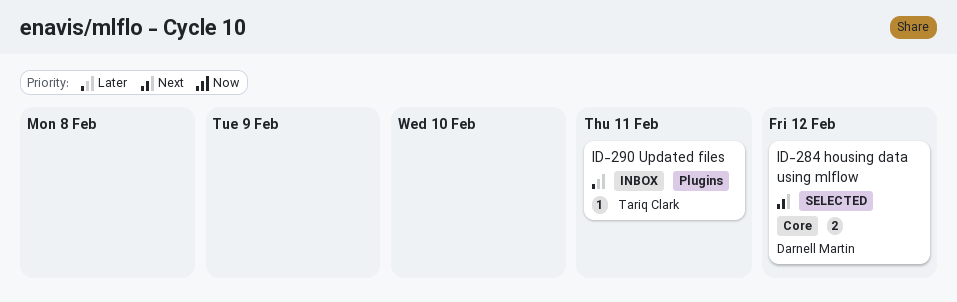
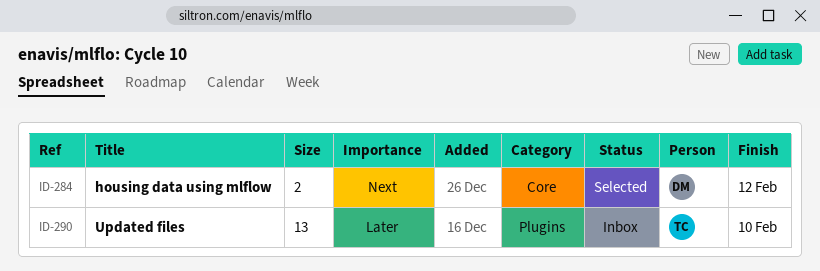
ID-290, estimate: 1 -> 13
ID-290, due: Feb 11 -> Feb 10

